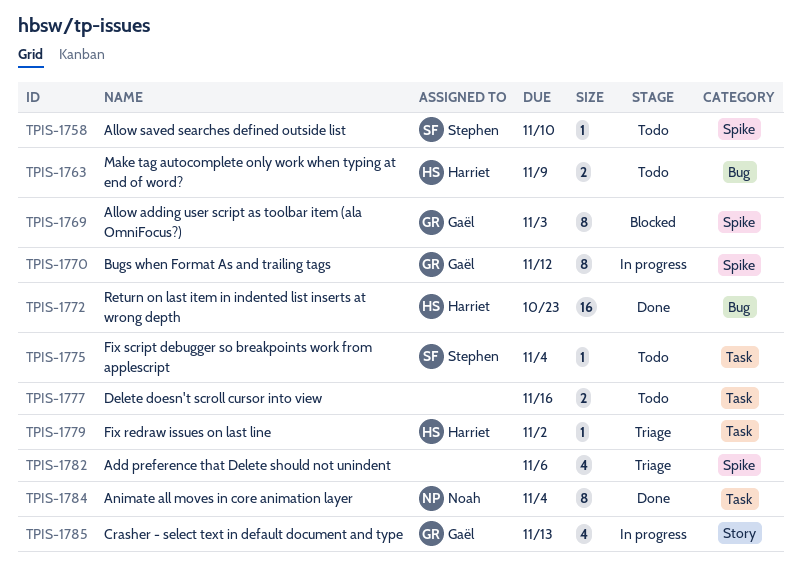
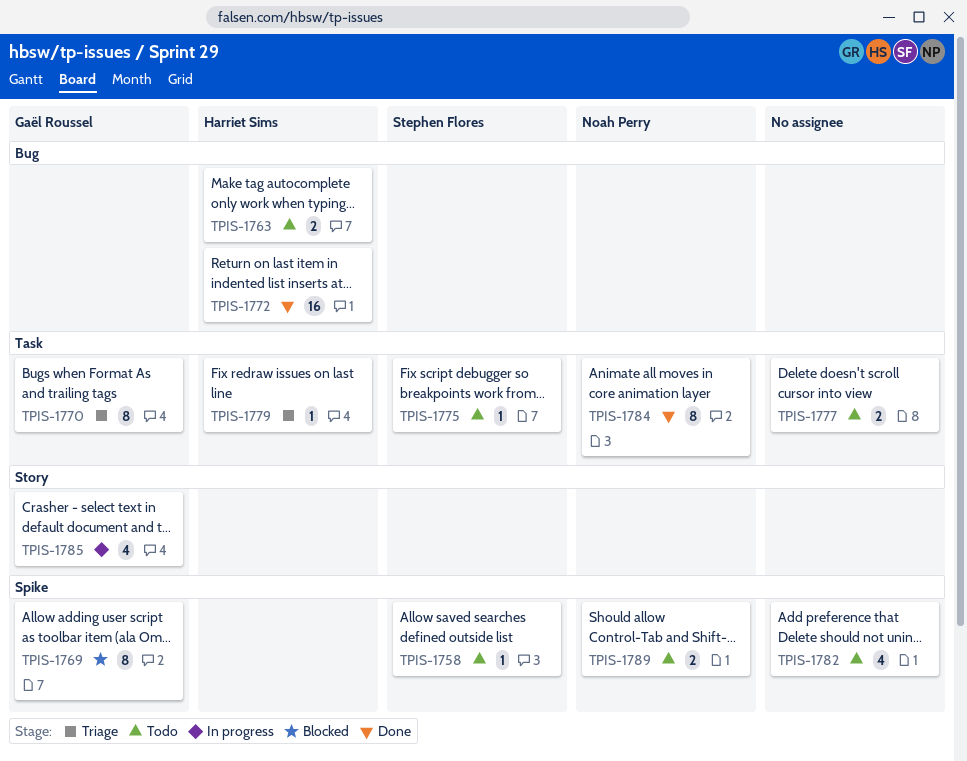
TPIS-1770, status: In progress -> Triage
TPIS-1770, label: Spike -> Task
TPIS-1782, status: Triage -> Todo
TPIS-1789: none -> present

